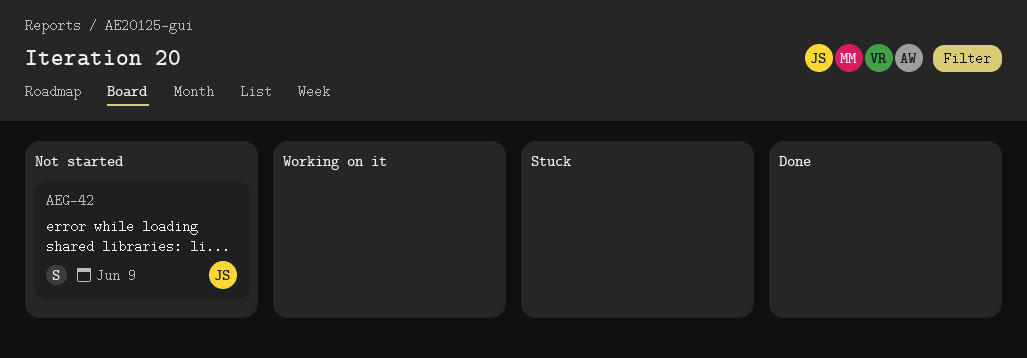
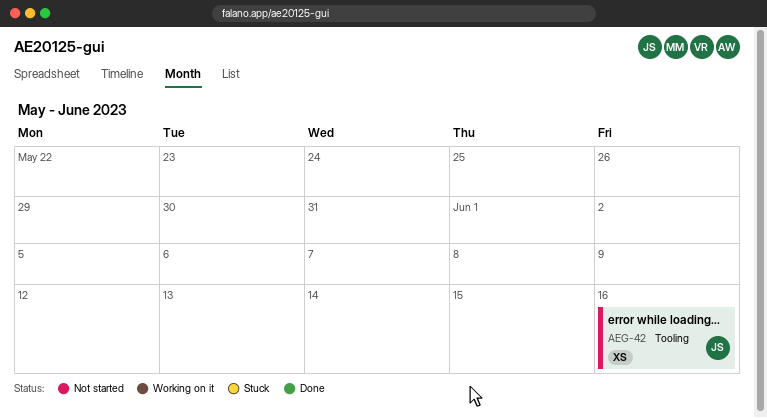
AEG-42, estimate: S -> XS
AEG-42, due: Jun 9 -> Jun 16

